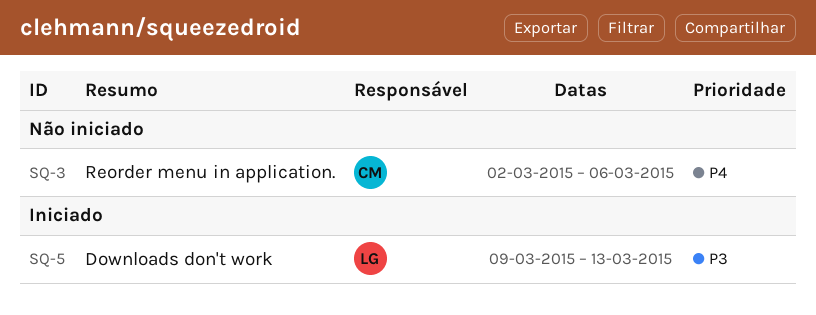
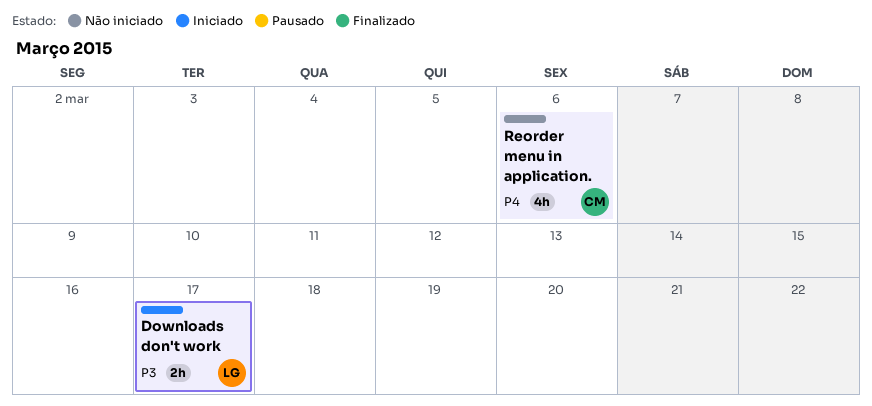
Downloads don't work, due: Mar 13 -> Mar 17

